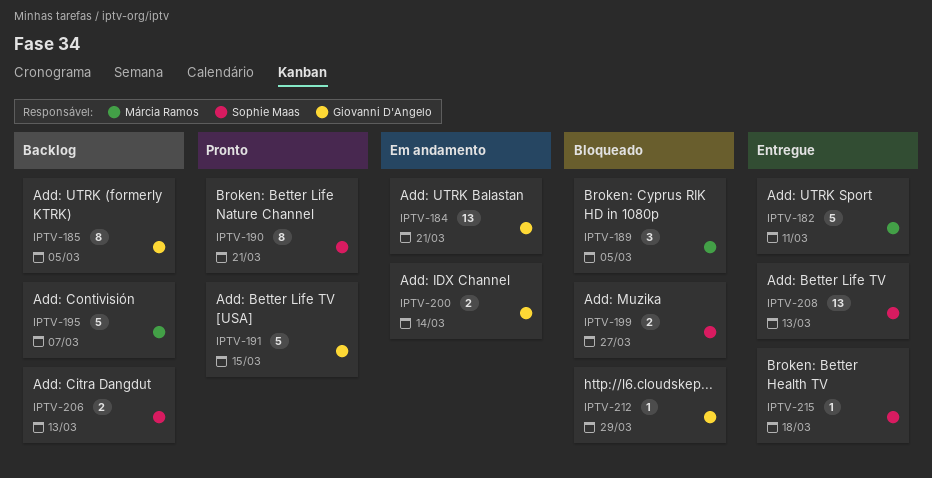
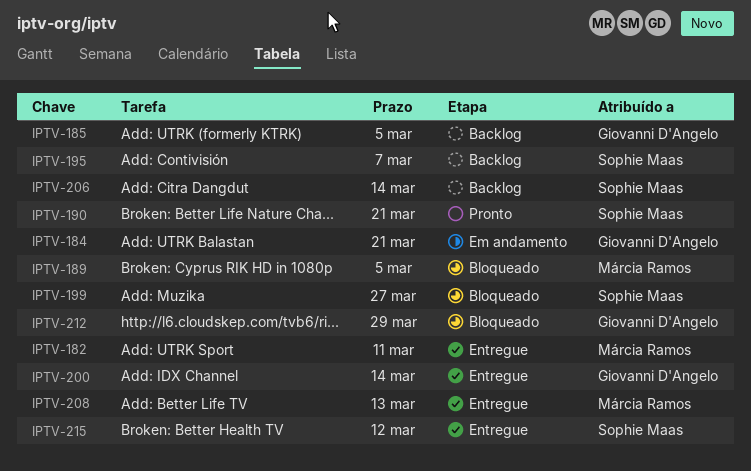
IPTV-191: present -> none
IPTV-195, owner: Márcia Ramos -> Sophie Maas
IPTV-200, status: Em andamento -> Entregue
IPTV-206, due: Mar 13 -> Mar 14
IPTV-208, owner: Sophie Maas -> Márcia Ramos
IPTV-215, due: Mar 18 -> Mar 12

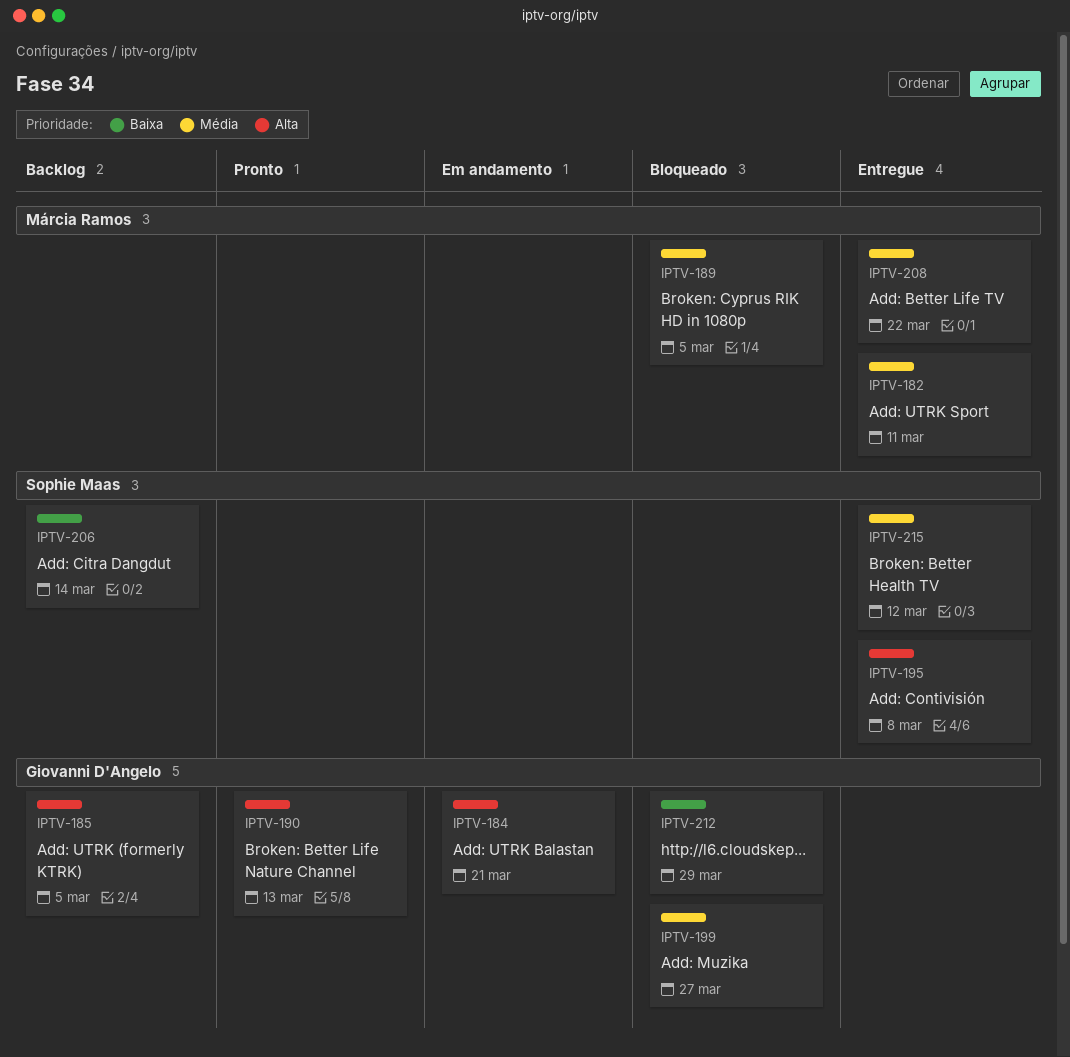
IPTV-190, owner: Sophie Maas -> Giovanni D'Angelo
IPTV-190, due: Mar 21 -> Mar 13
IPTV-195, status: Backlog -> Entregue
IPTV-195, due: Mar 7 -> Mar 8
IPTV-199, owner: Sophie Maas -> Giovanni D'Angelo
IPTV-200: present -> none
IPTV-208, due: Mar 13 -> Mar 22

